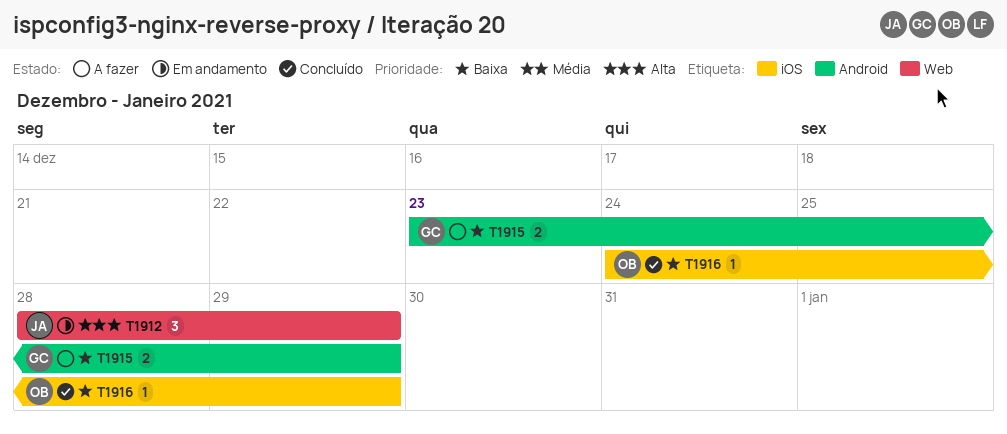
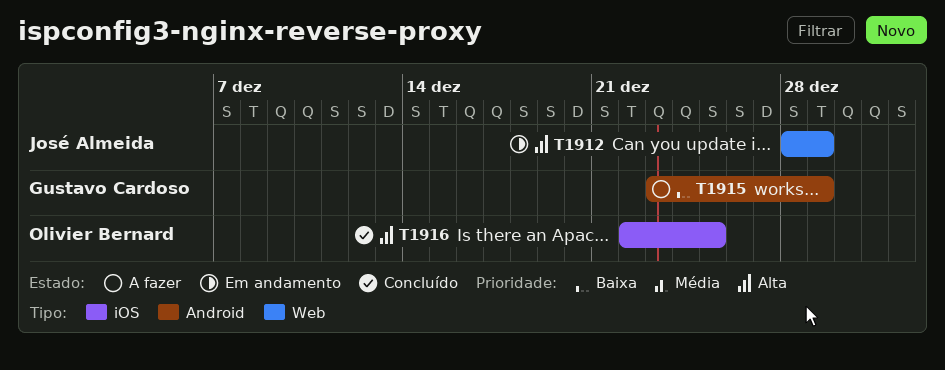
T1916, priority: Baixa -> Alta
T1916, start: Dec 24 -> Dec 22
T1916, due: Dec 29 -> Dec 25

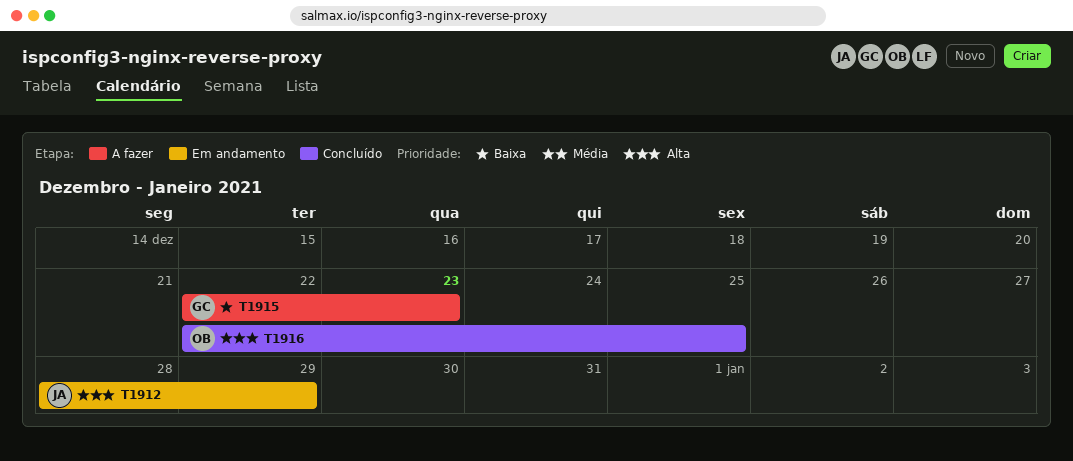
T1915, start: Dec 23 -> Dec 22
T1915, due: Dec 29 -> Dec 23

